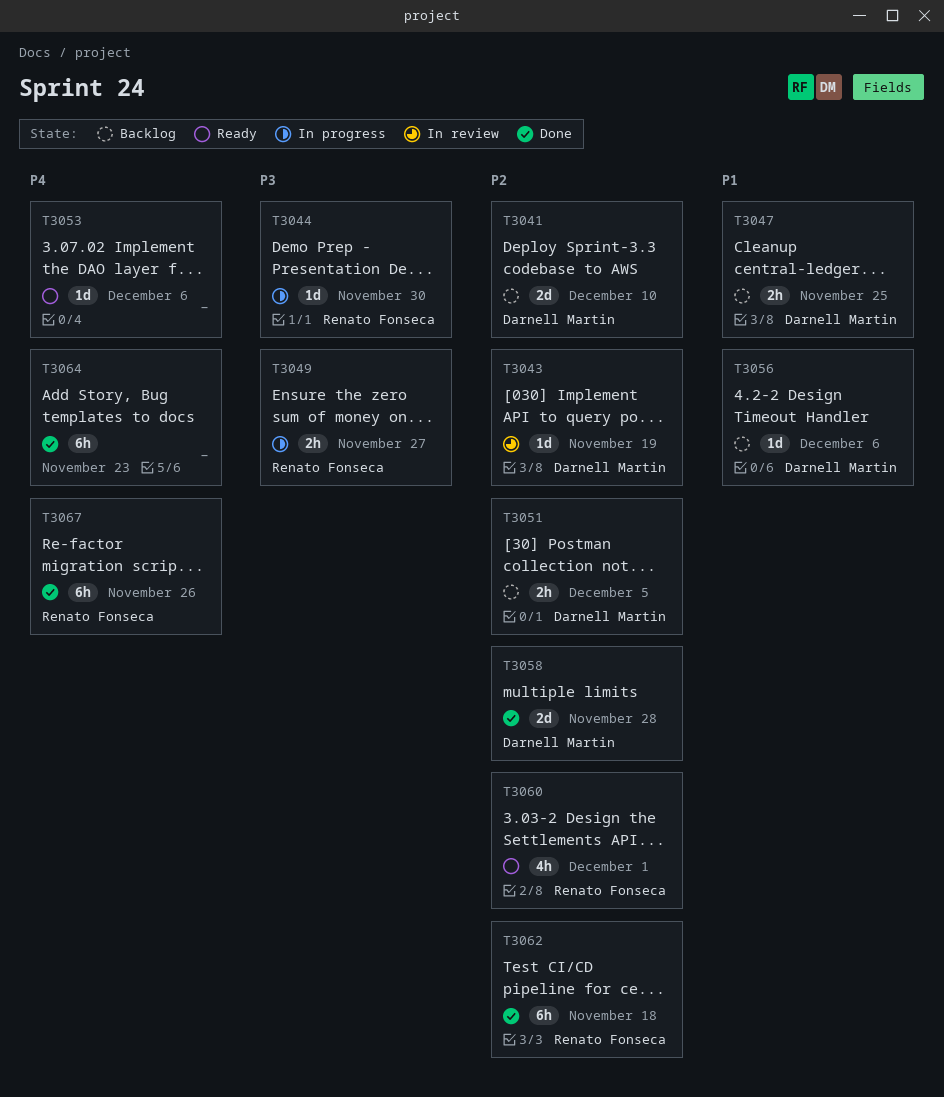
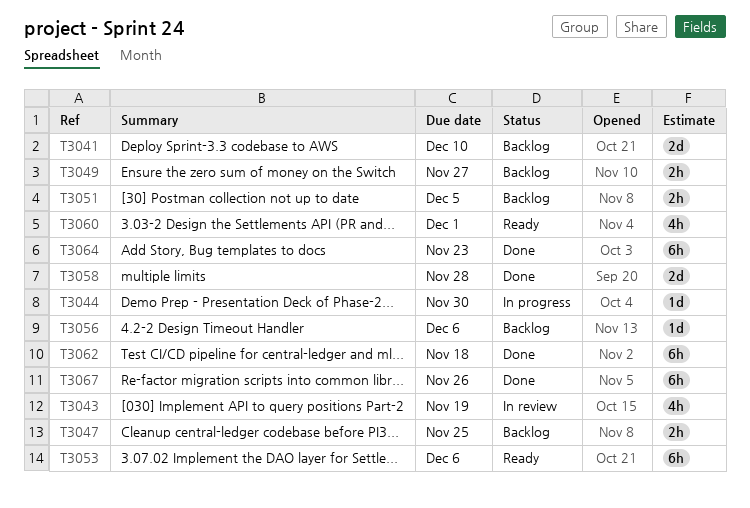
T3043, estimate: 1d -> 4h
T3049, status: In progress -> Backlog
T3053, estimate: 1d -> 6h

